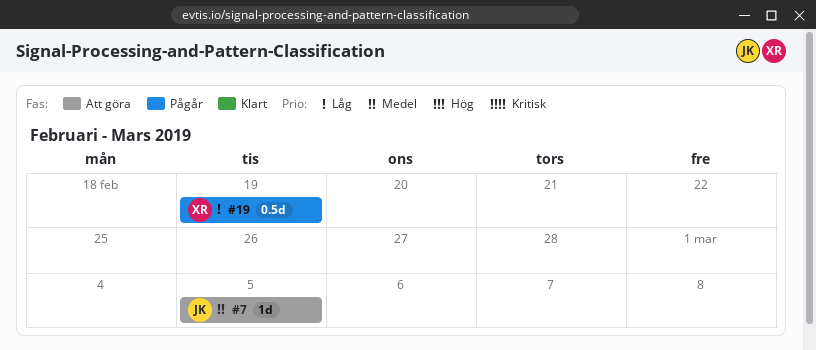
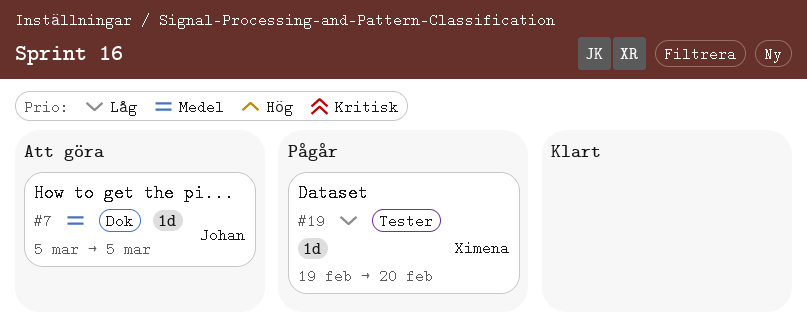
#19, estimate: 0.5d -> 1d
#19, due: Feb 19 -> Feb 20

